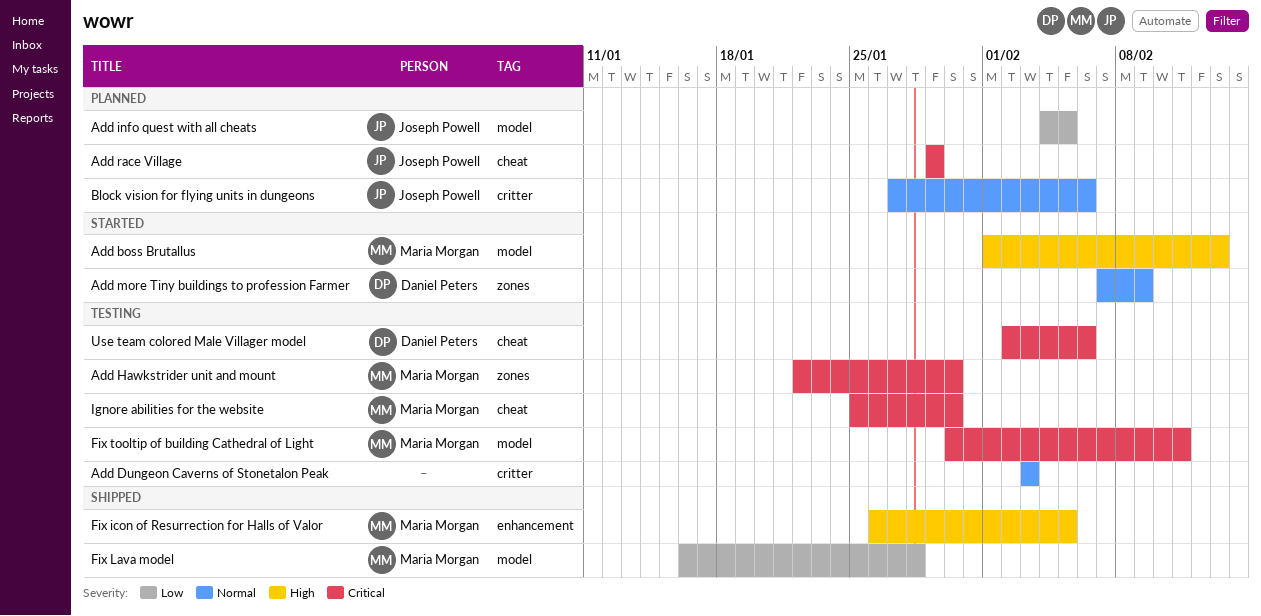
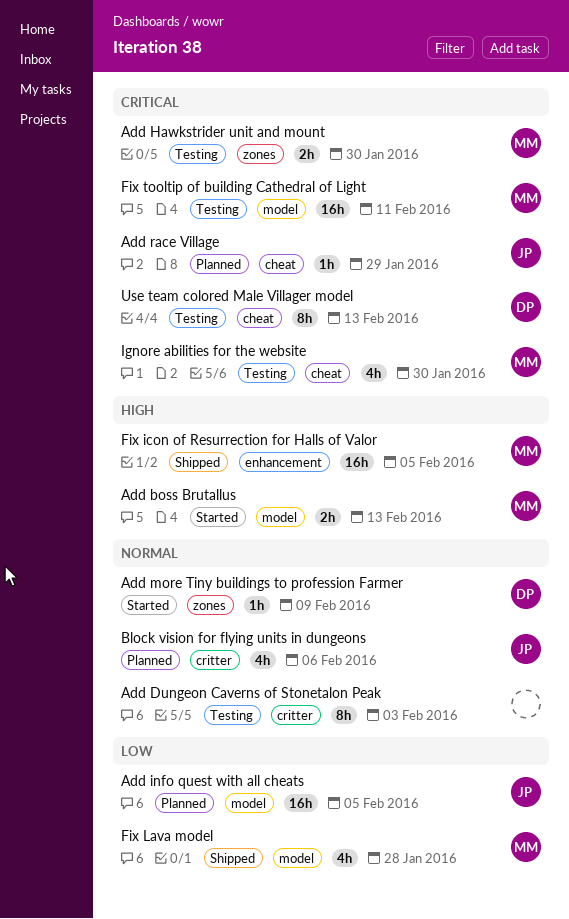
Use team colored Male Villager model, due: Feb 6 -> Feb 13

